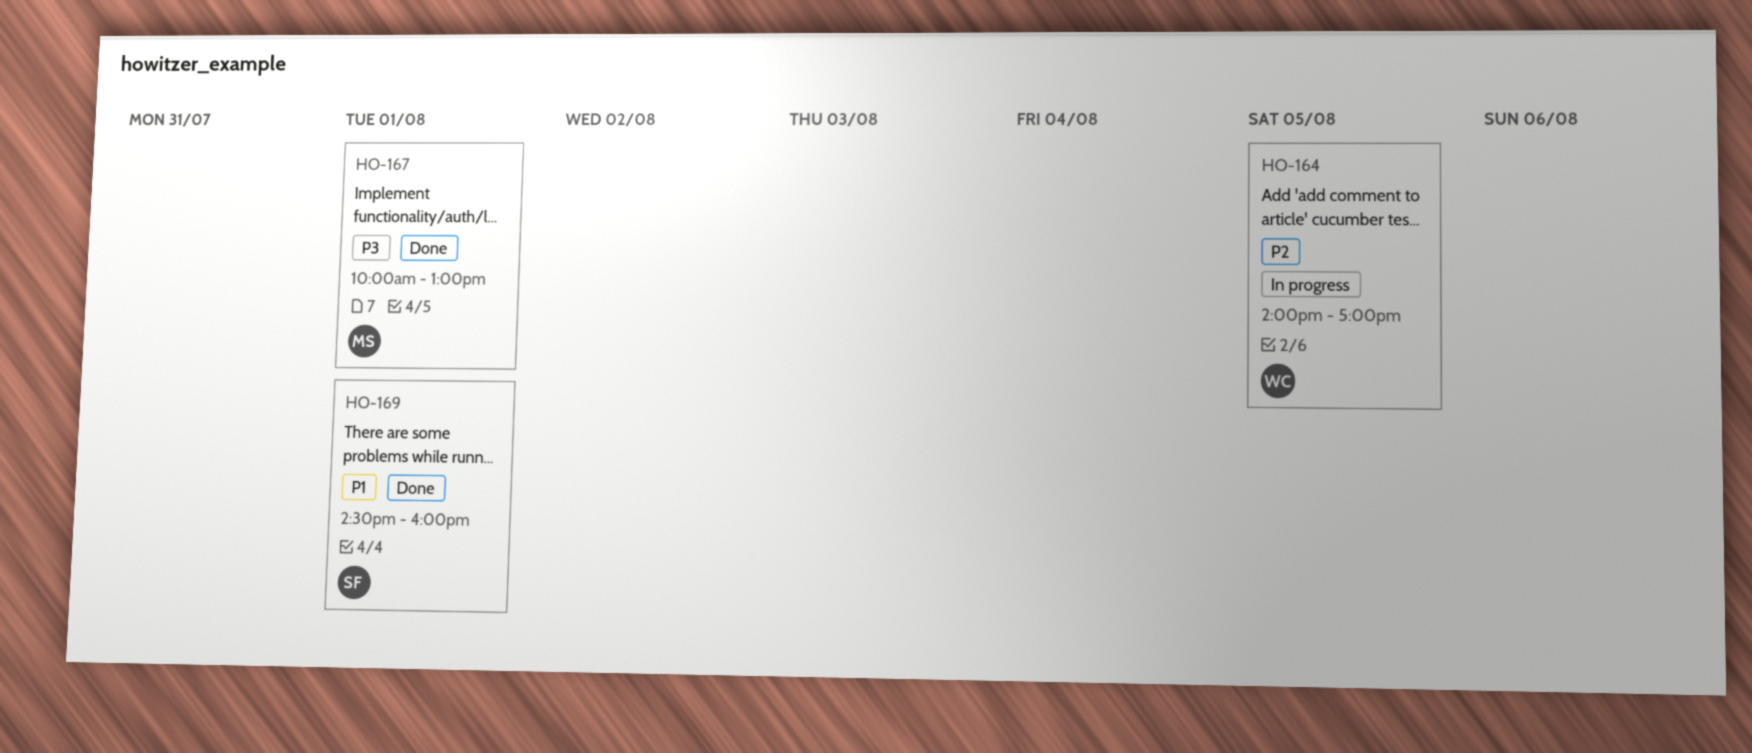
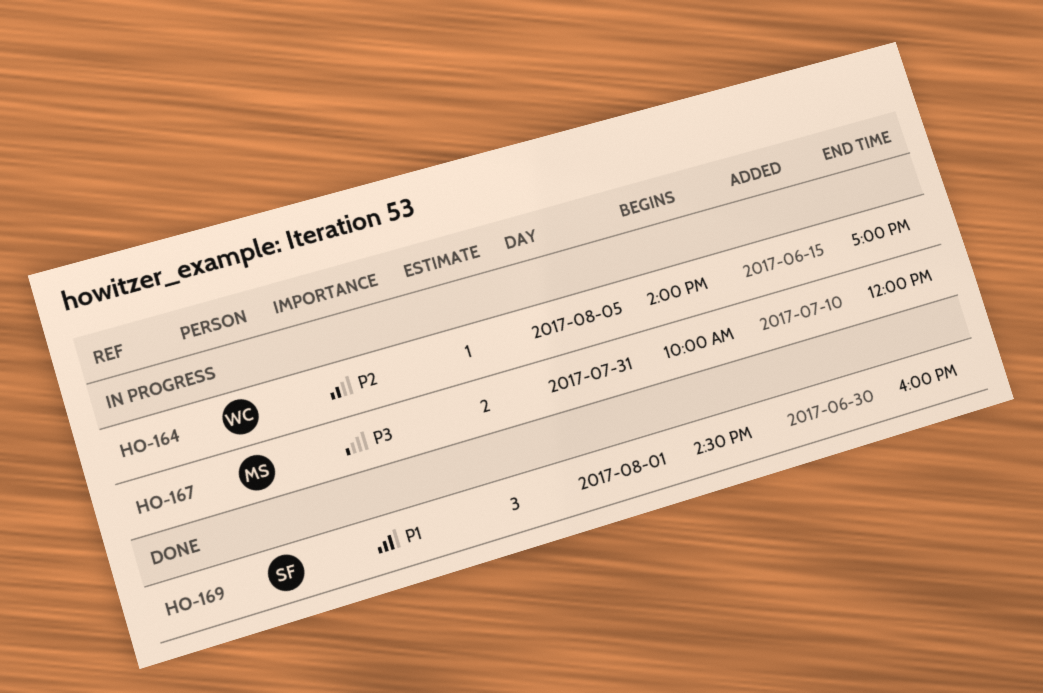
HO-167, status: Done -> In progress
HO-167, day: Aug 1 -> Jul 31
HO-167, ends: 13:00 -> 12:00

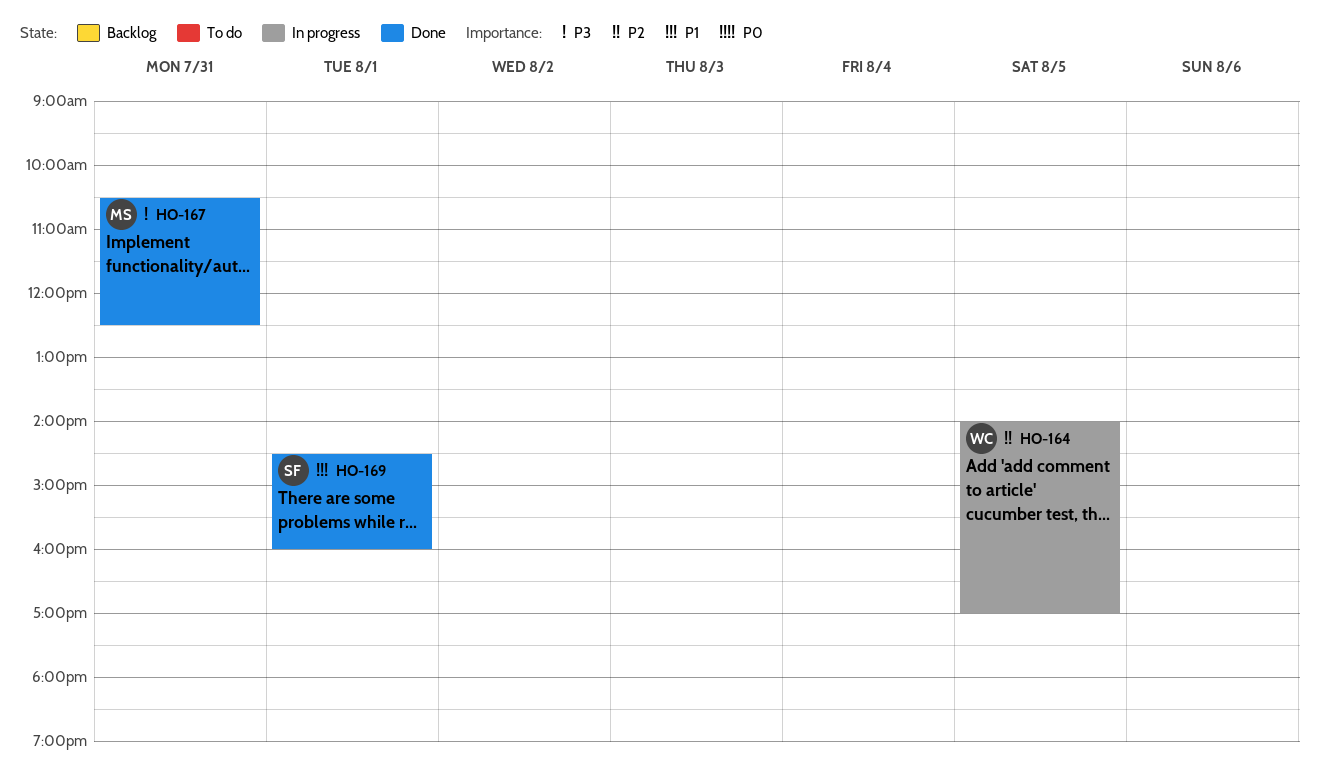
HO-167, status: In progress -> Done
HO-167, begins: 10:00 -> 10:30
HO-167, ends: 12:00 -> 12:30

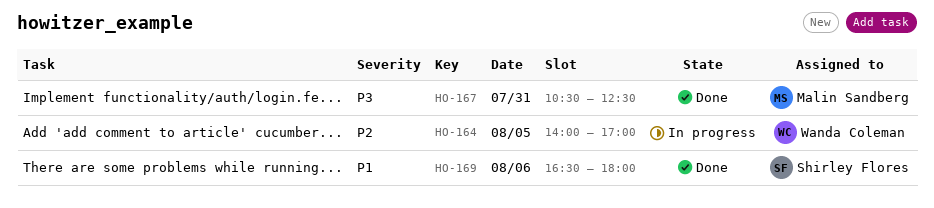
HO-169, day: Aug 1 -> Aug 6
HO-169, begins: 14:30 -> 16:30
HO-169, ends: 16:00 -> 18:00

